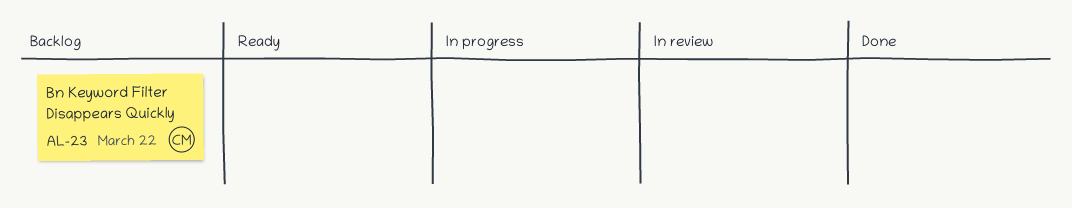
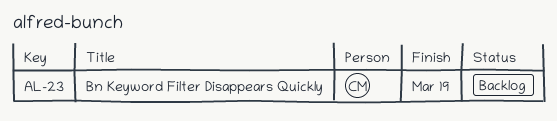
AL-23, due: Mar 22 -> Mar 19

